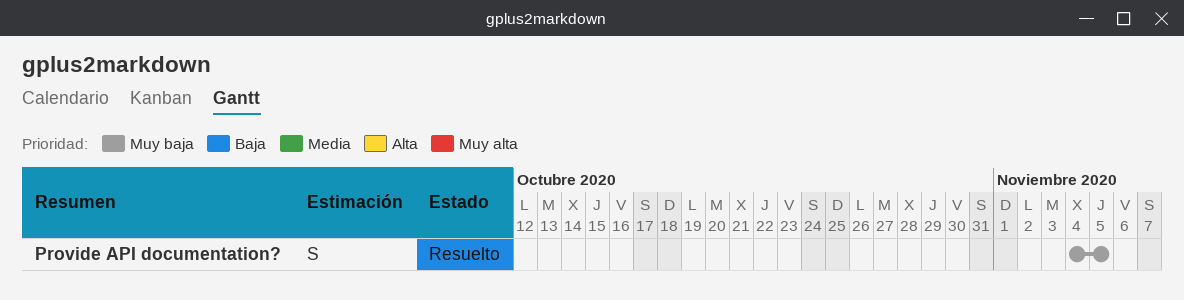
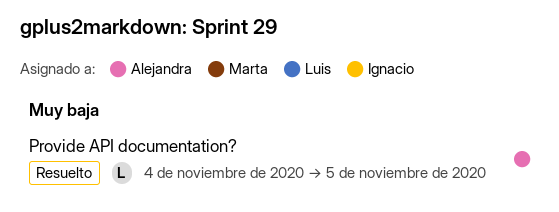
Provide API documentation?, estimate: S -> L

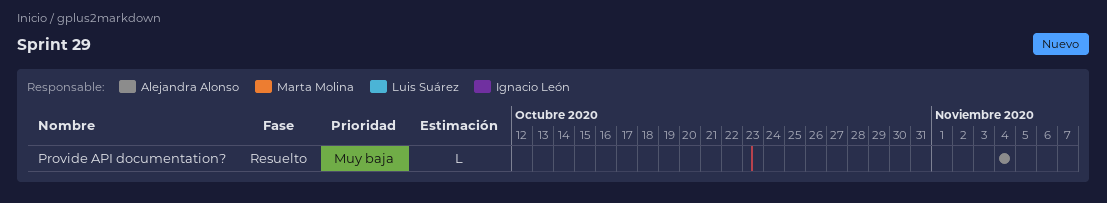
Provide API documentation?, due: Nov 5 -> Nov 4

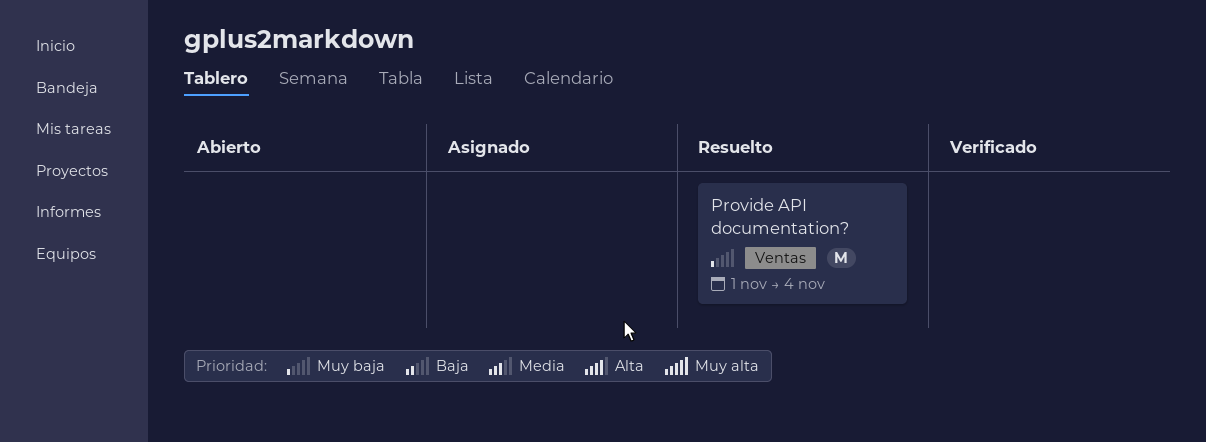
Provide API documentation?, estimate: L -> M
Provide API documentation?, start: Nov 4 -> Nov 1

